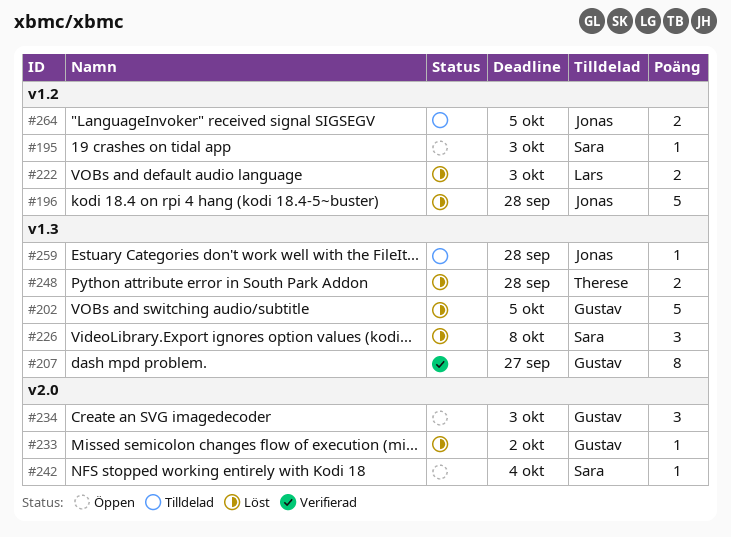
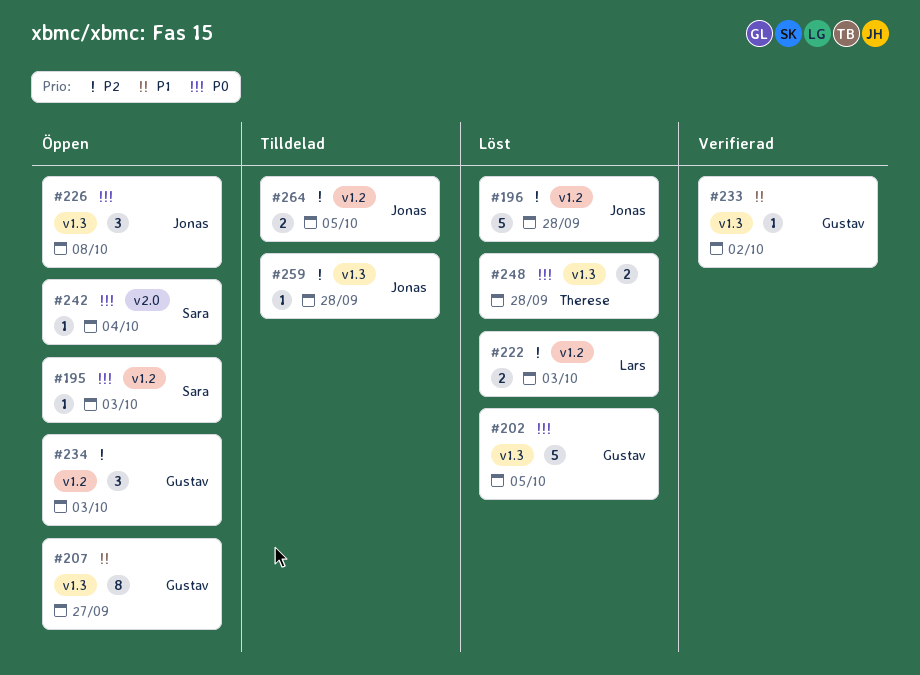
#207, status: Verifierad -> Öppen
#226, status: Löst -> Öppen
#226, owner: Sara -> Jonas
#233, status: Löst -> Verifierad
#233, label: v2.0 -> v1.3
#234, label: v2.0 -> v1.2

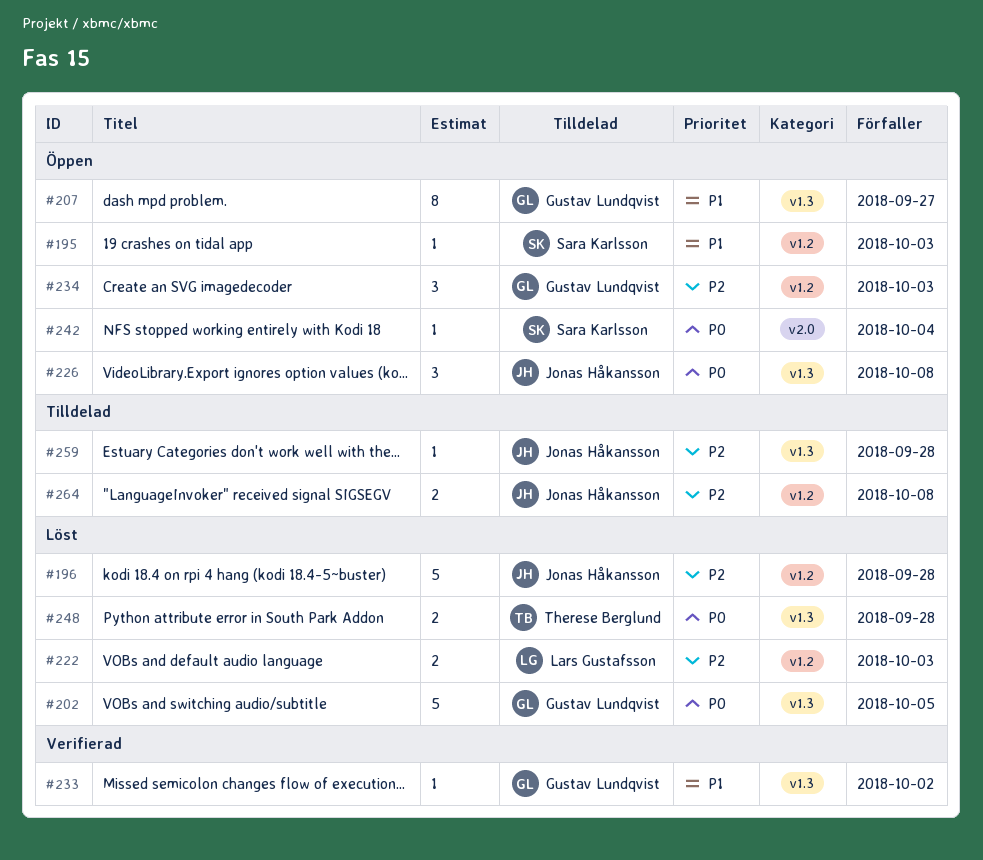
#195, priority: P0 -> P1
#264, due: Oct 5 -> Oct 8

